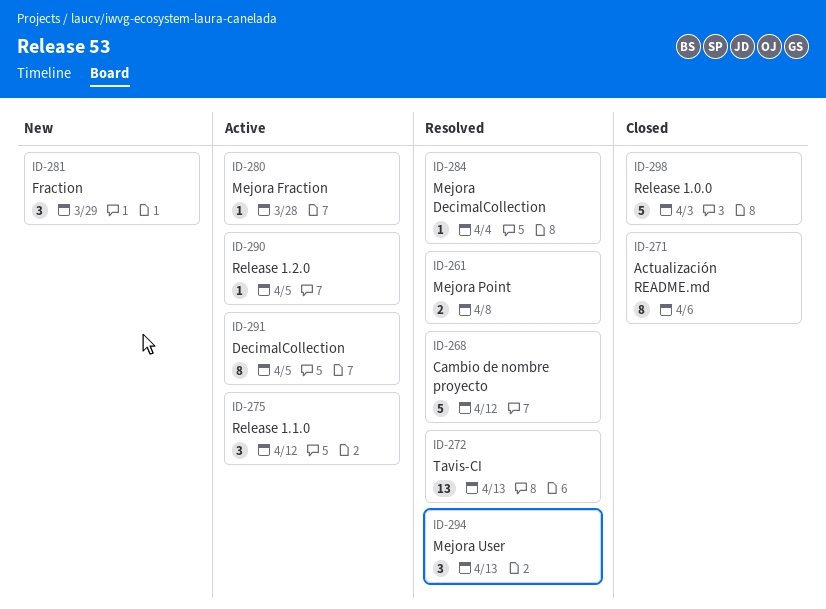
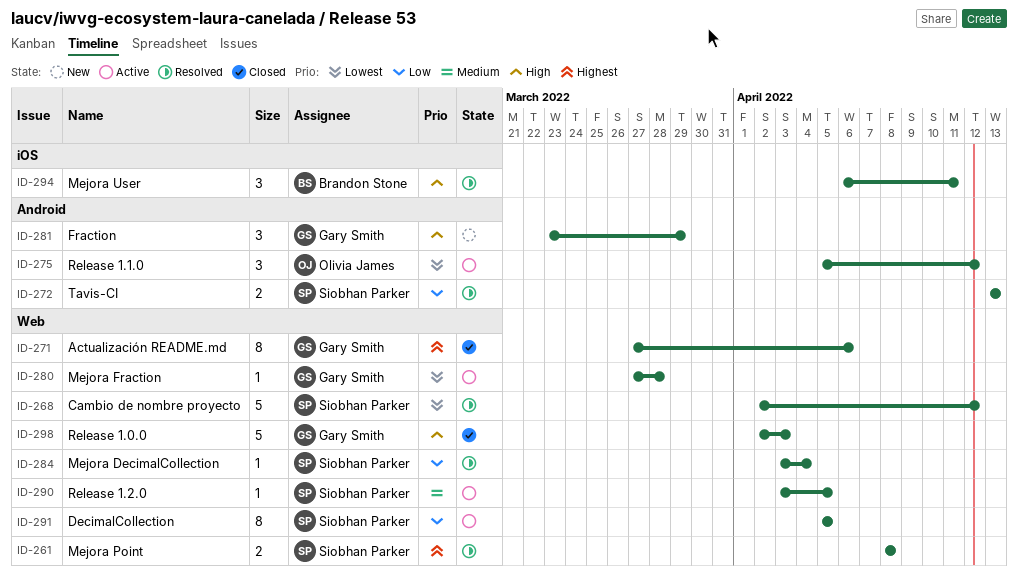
ID-272, estimate: 13 -> 2
ID-294, due: Apr 13 -> Apr 11

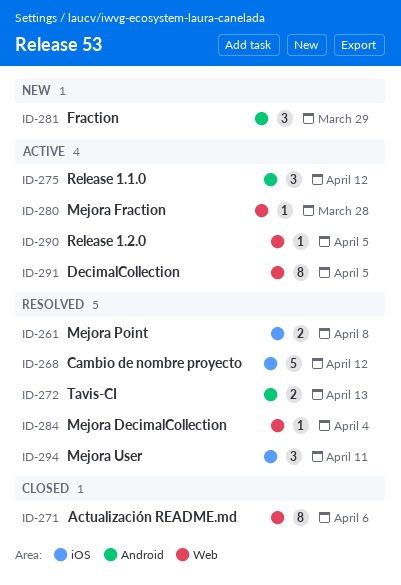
ID-261, label: Web -> iOS
ID-268, label: Web -> iOS
ID-298: present -> none

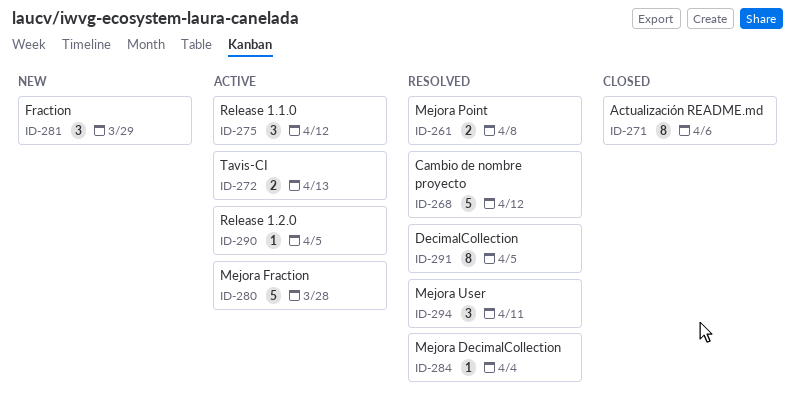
ID-272, status: Resolved -> Active
ID-280, estimate: 1 -> 5
ID-291, status: Active -> Resolved

